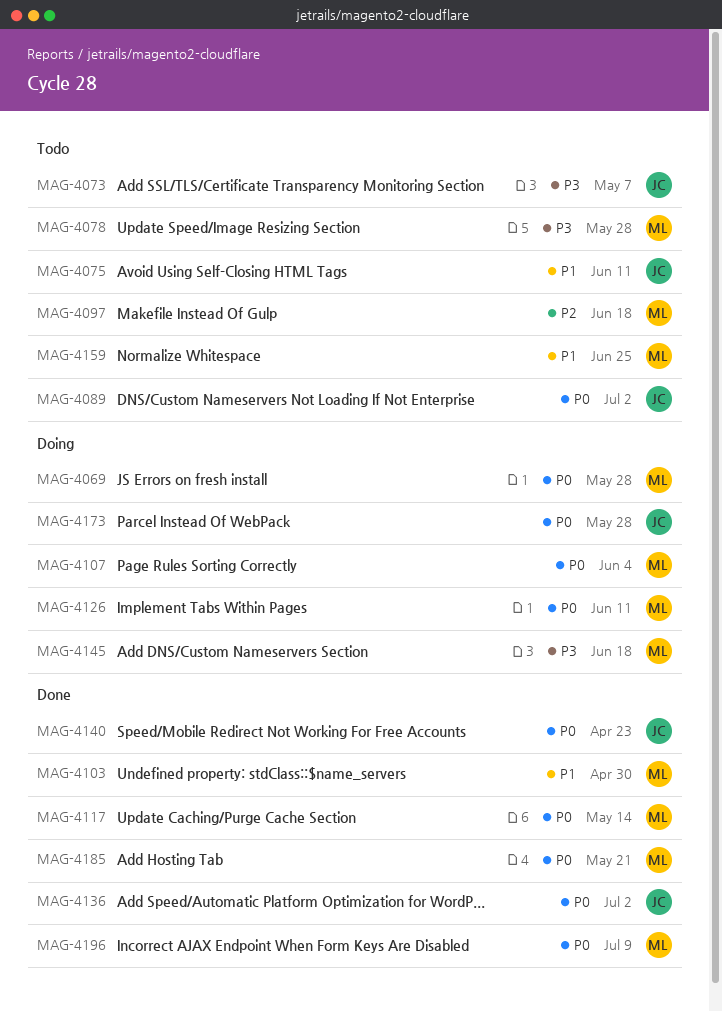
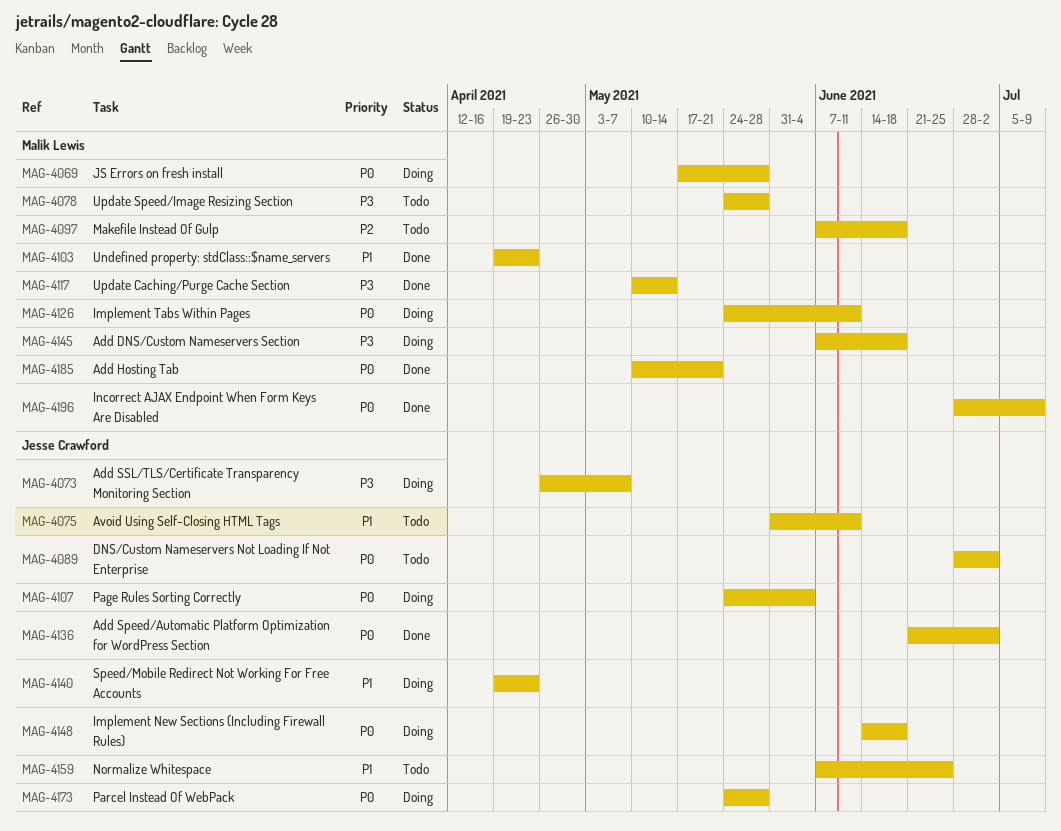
MAG-4073, status: Todo -> Doing
MAG-4103, due: Apr 30 -> Apr 23
MAG-4107, owner: Malik Lewis -> Jesse Crawford
MAG-4117, priority: P0 -> P3
MAG-4140, status: Done -> Doing
MAG-4140, priority: P0 -> P1
MAG-4148: none -> present
MAG-4159, owner: Malik Lewis -> Jesse Crawford

